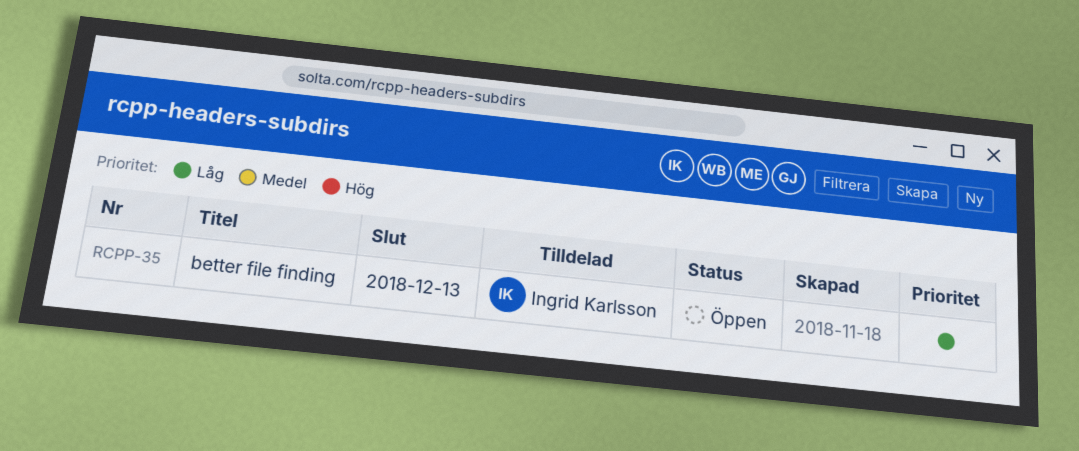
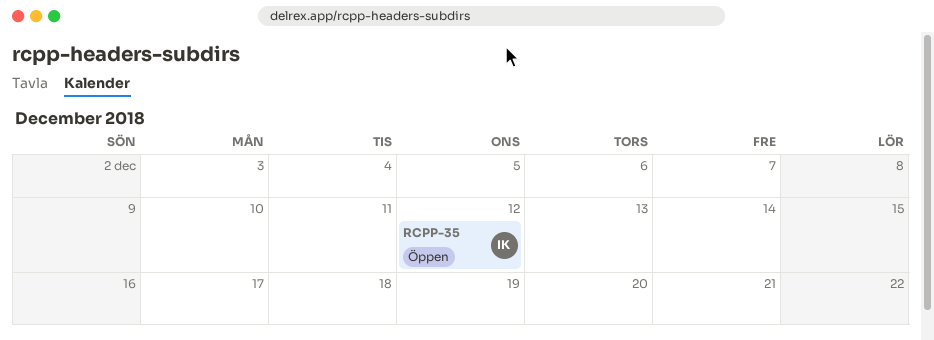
RCPP-35, due: Dec 13 -> Dec 12

